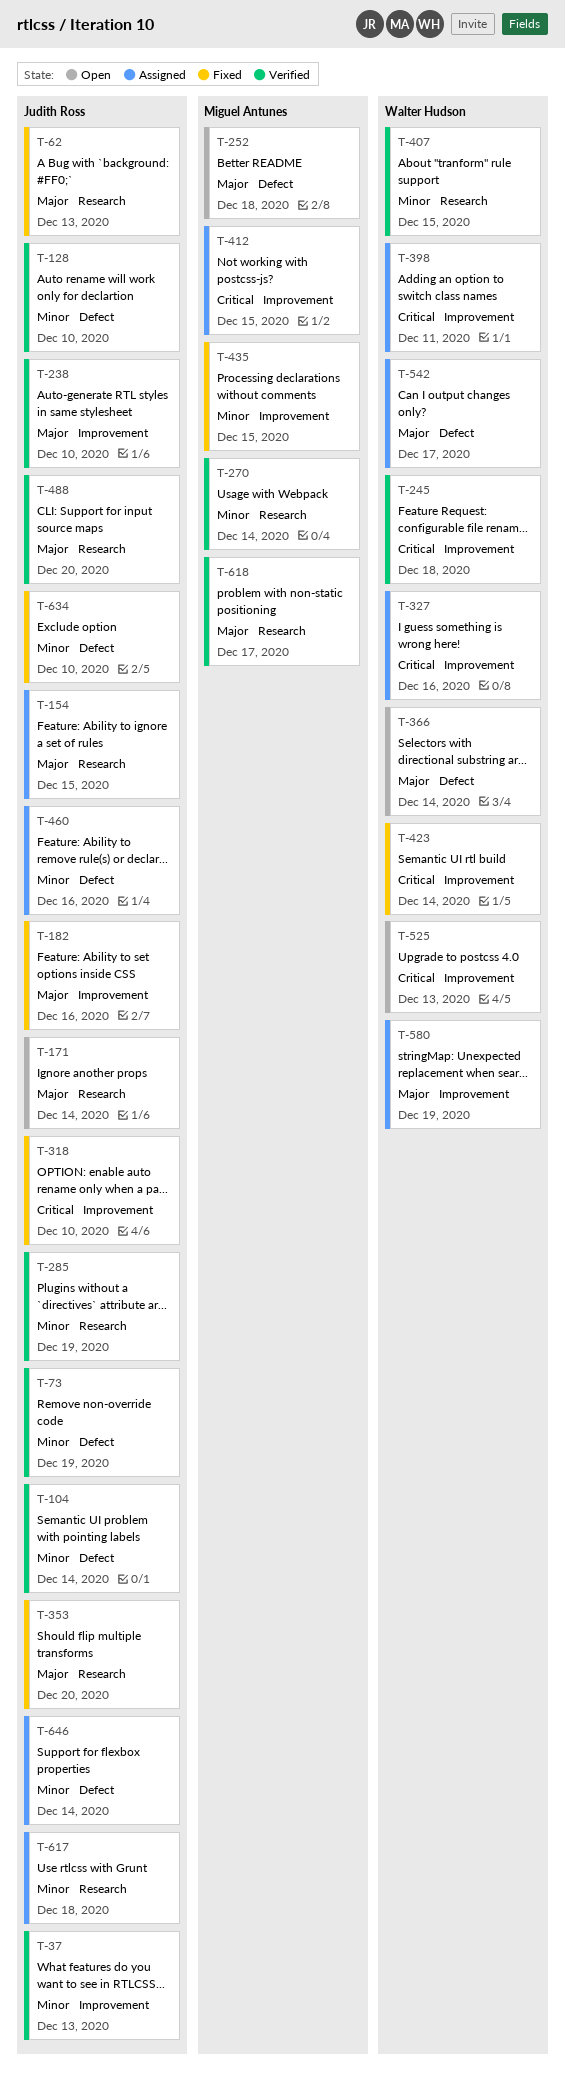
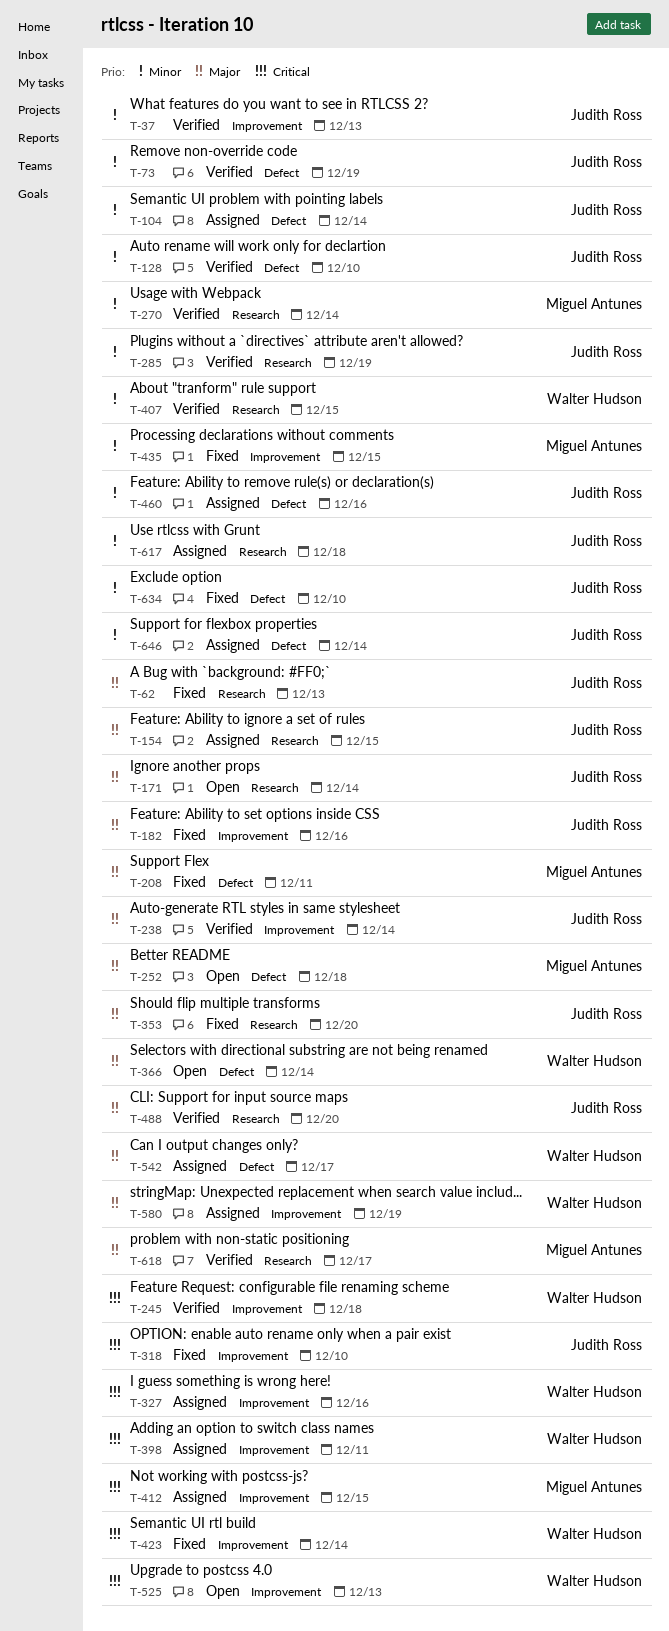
T-104, status: Verified -> Assigned
T-208: none -> present
T-238, due: Dec 10 -> Dec 14

